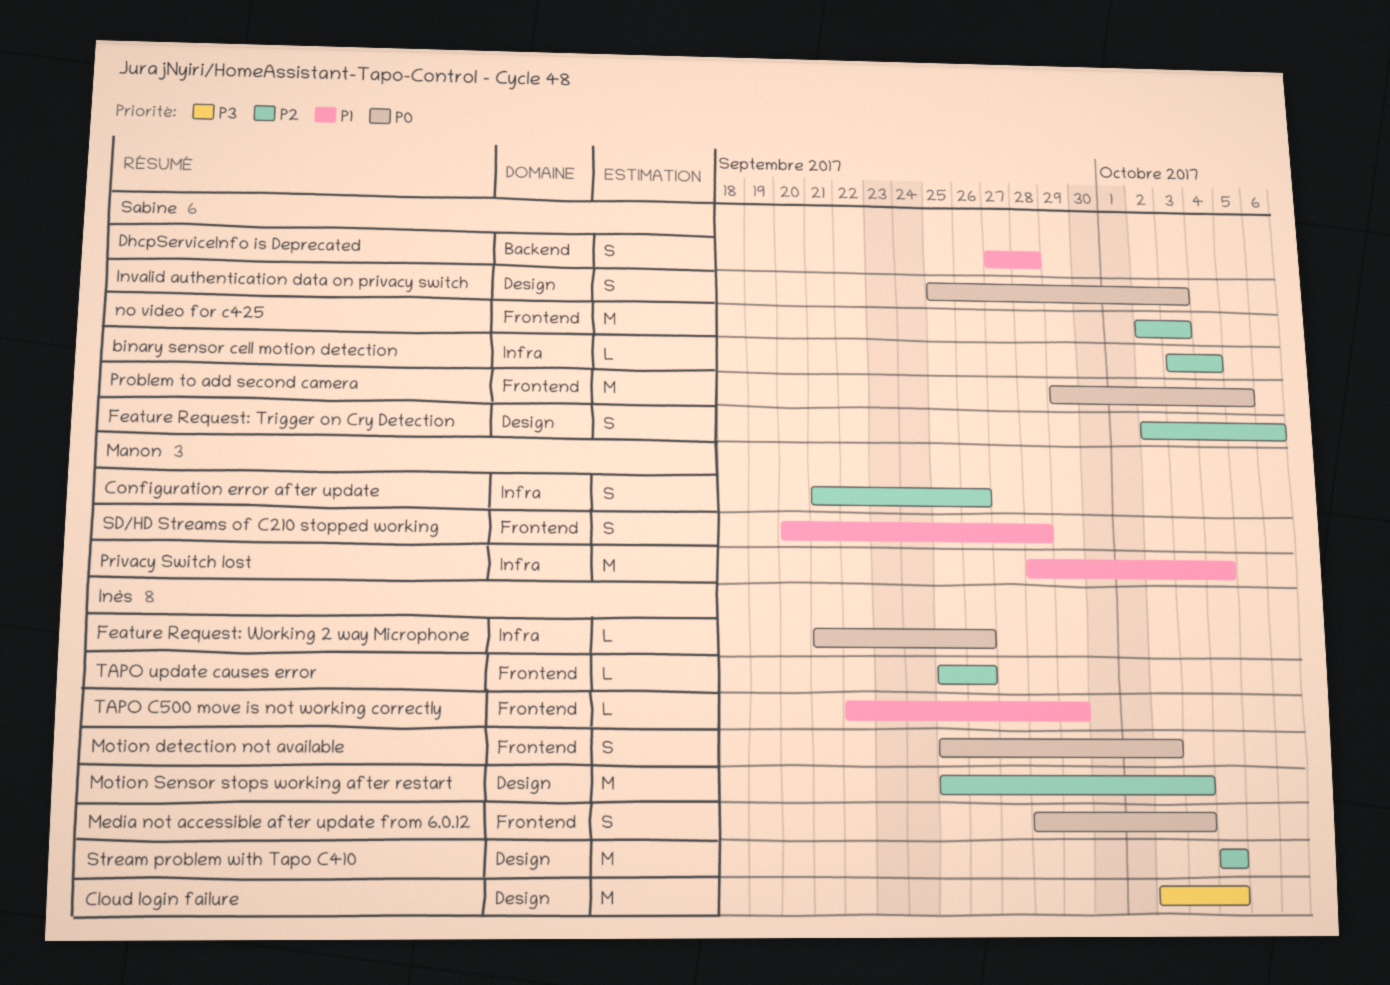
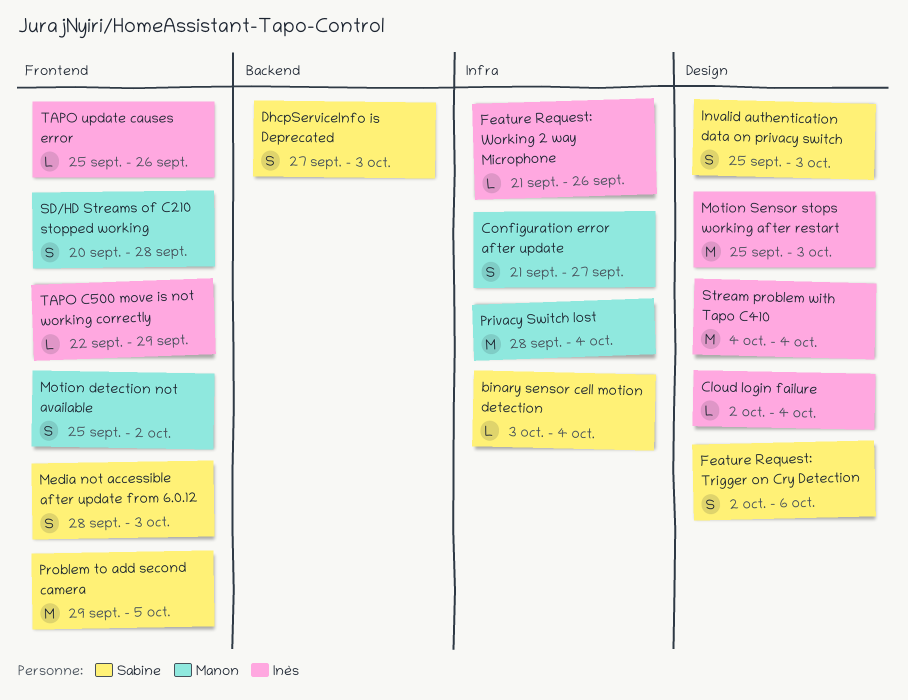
Cloud login failure, estimate: M -> L
Configuration error after update, due: Sep 26 -> Sep 27
DhcpServiceInfo is Deprecated, due: Sep 28 -> Oct 3
Media not accessible after update from 6.0.12, owner: Inès -> Sabine
Motion detection not available, owner: Inès -> Manon
no video for c425: present -> none

